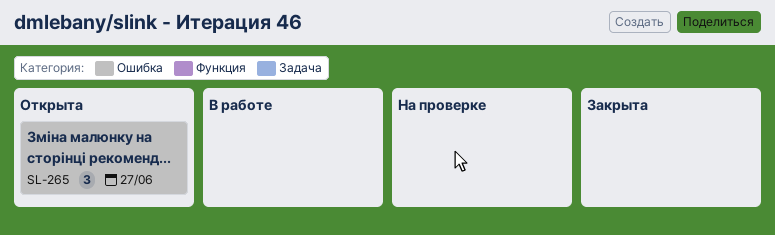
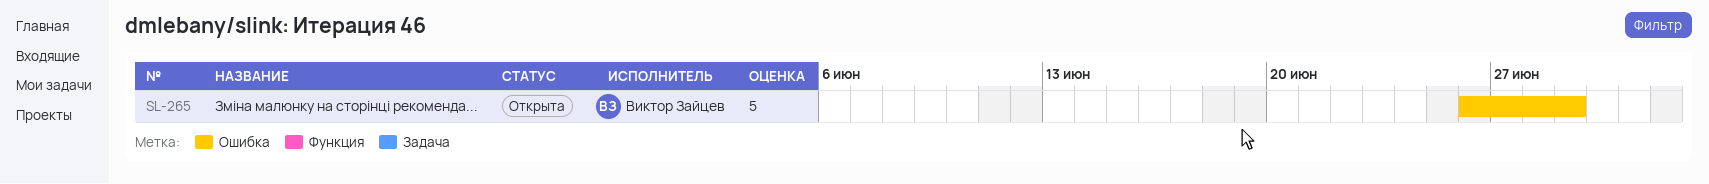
SL-265, estimate: 3 -> 5
SL-265, due: Jun 27 -> Jun 29

